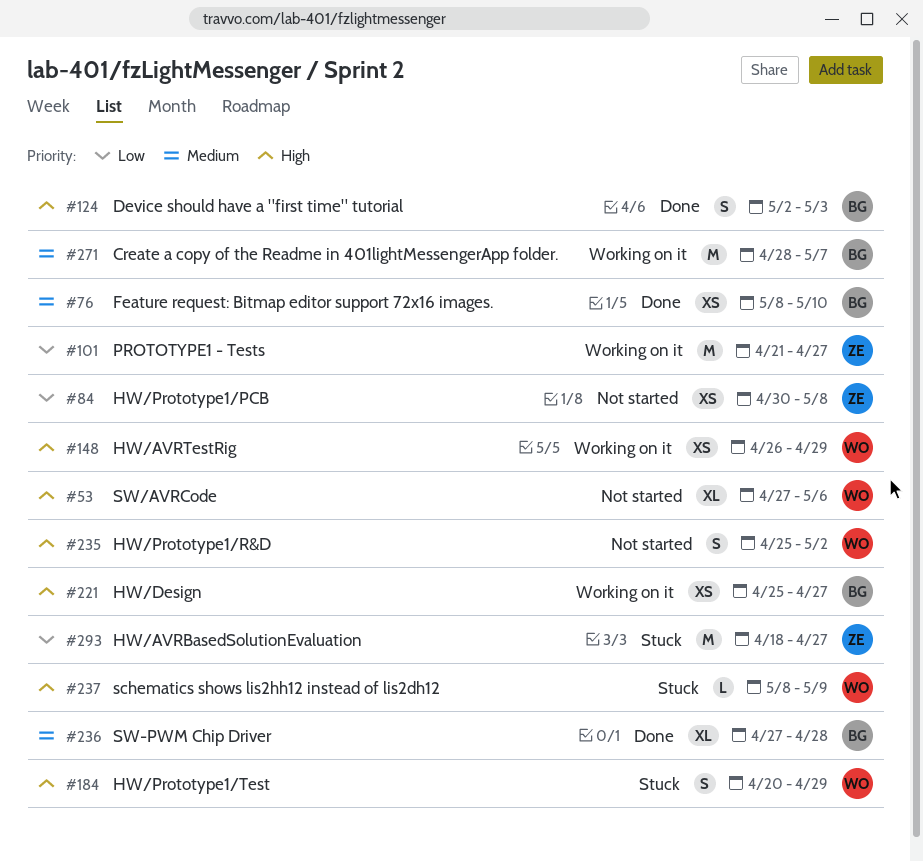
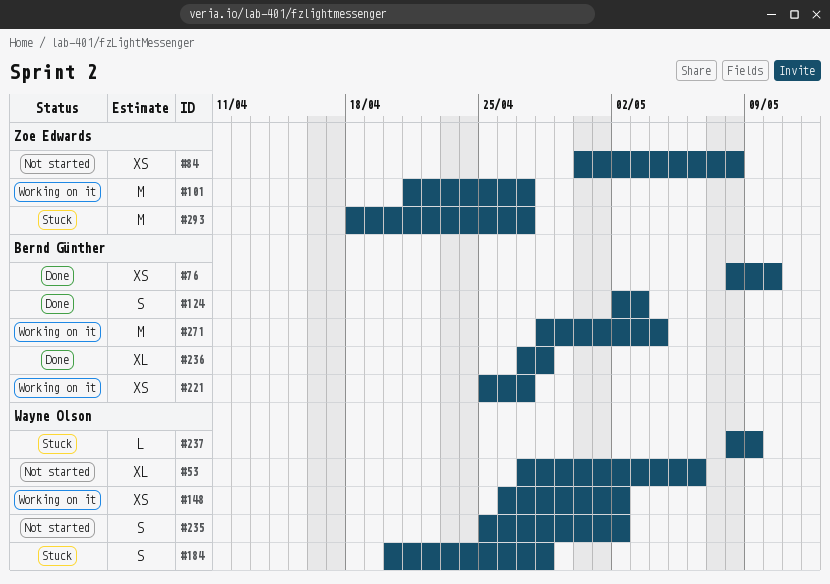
#148, due: Apr 29 -> May 2
#184, due: Apr 29 -> Apr 28
#271, due: May 7 -> May 4

